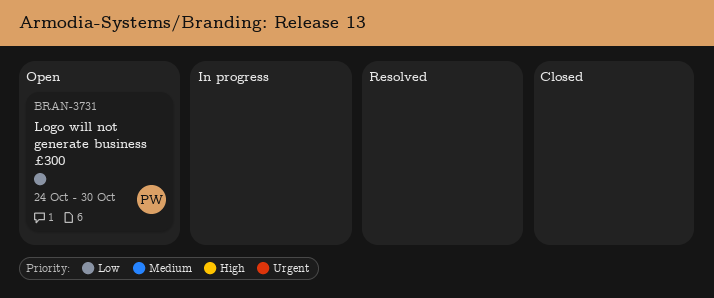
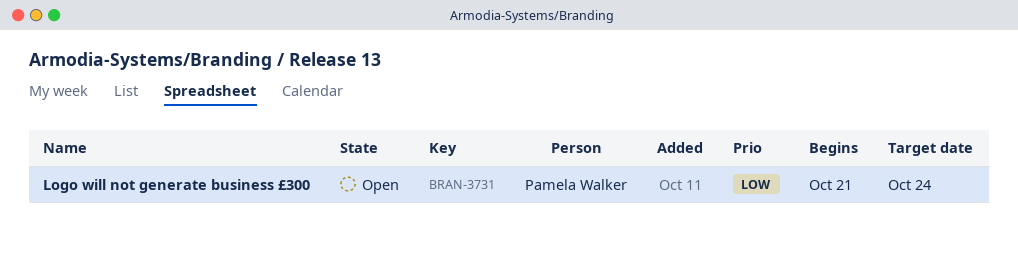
BRAN-3731, start: Oct 24 -> Oct 21
BRAN-3731, due: Oct 30 -> Oct 24

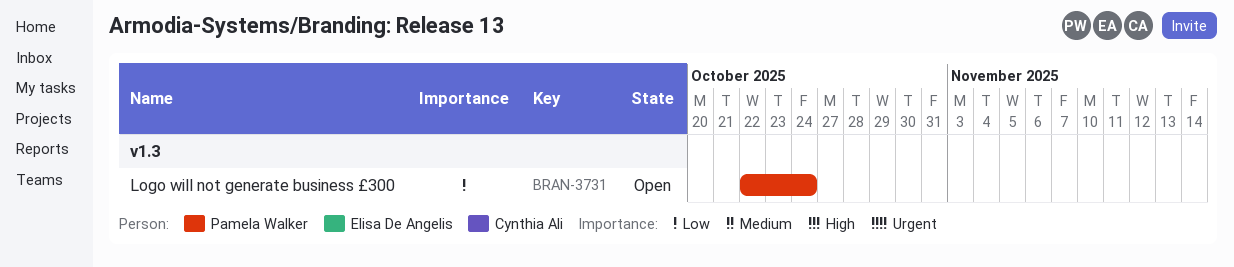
BRAN-3731, start: Oct 21 -> Oct 22

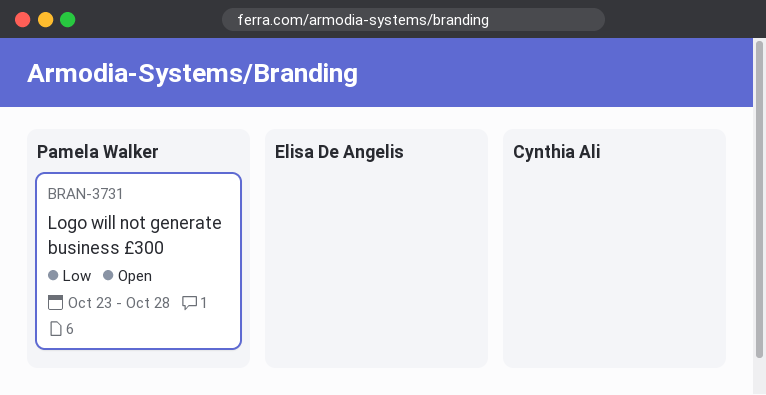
BRAN-3731, start: Oct 22 -> Oct 23
BRAN-3731, due: Oct 24 -> Oct 28

